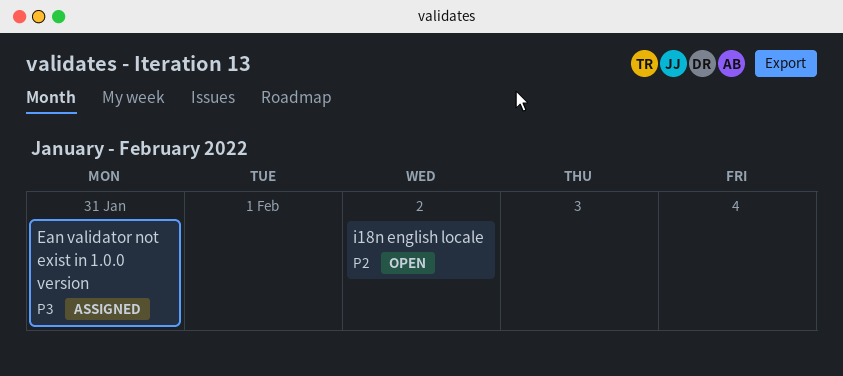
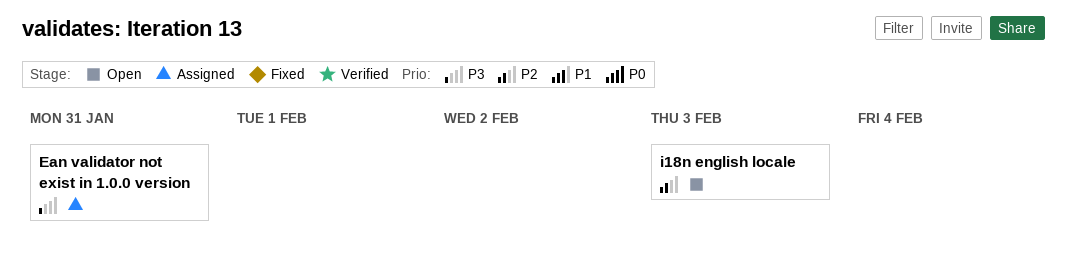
i18n english locale, due: Feb 2 -> Feb 3

